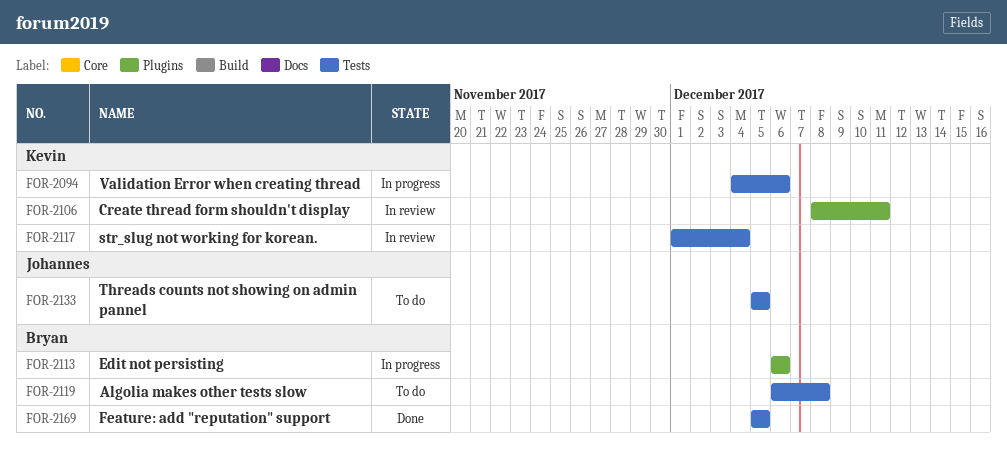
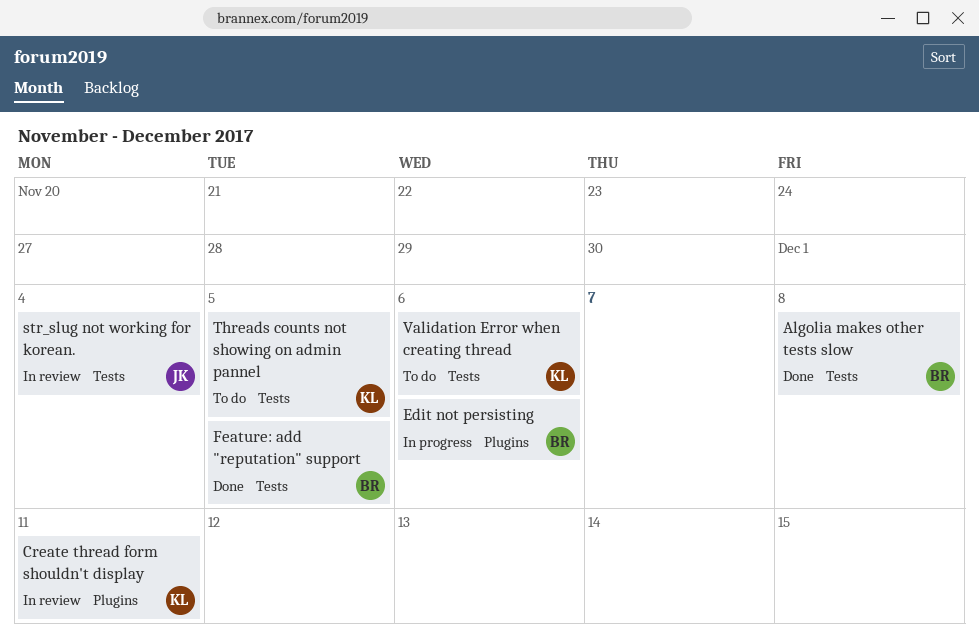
Algolia makes other tests slow, status: To do -> Done
str_slug not working for korean., owner: Kevin -> Johannes
Threads counts not showing on admin pannel, owner: Johannes -> Kevin
Validation Error when creating thread, status: In progress -> To do

